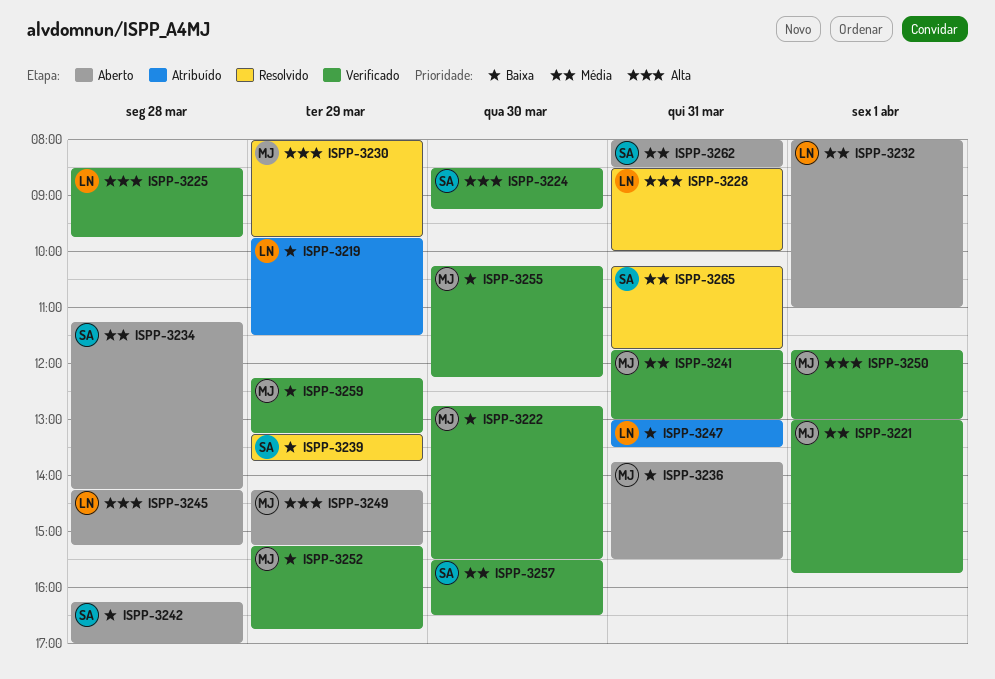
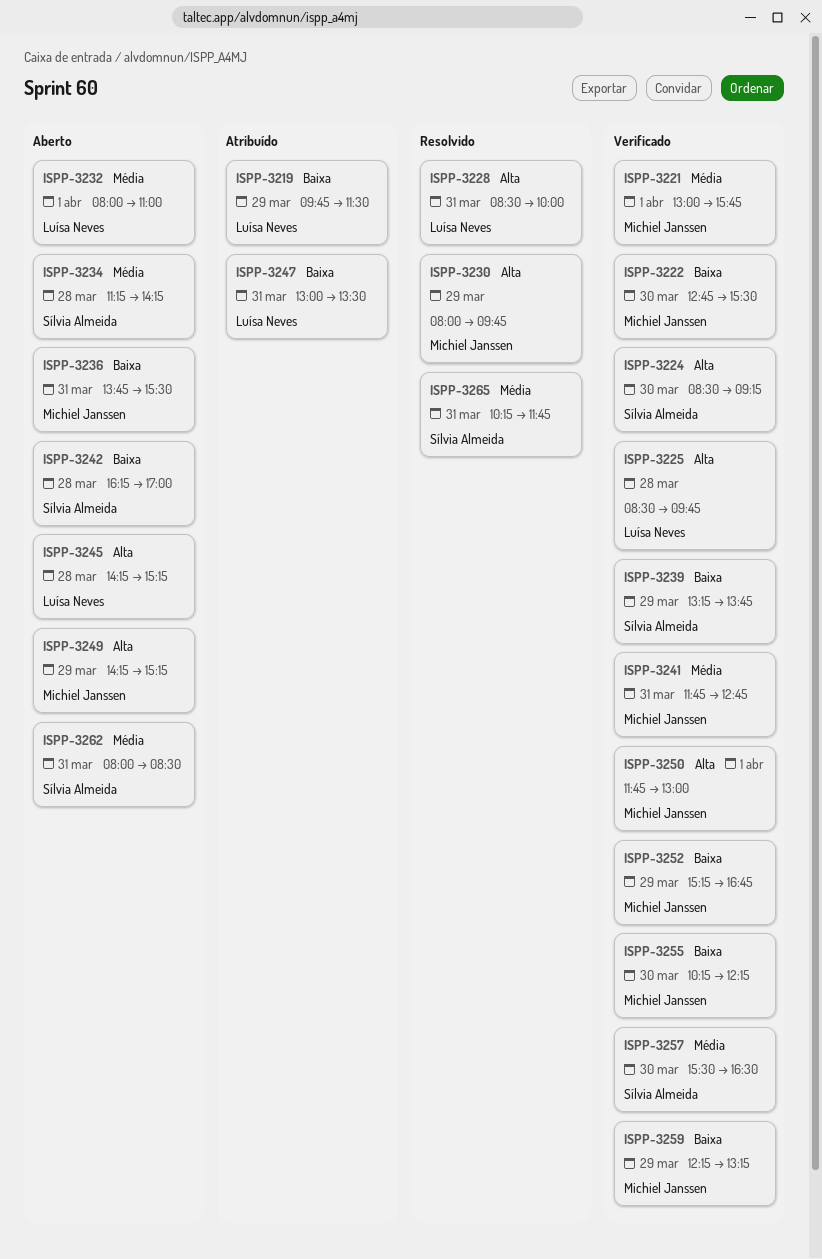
ISPP-3239, status: Resolvido -> Verificado
ISPP-3241, ends: 13:00 -> 12:45

